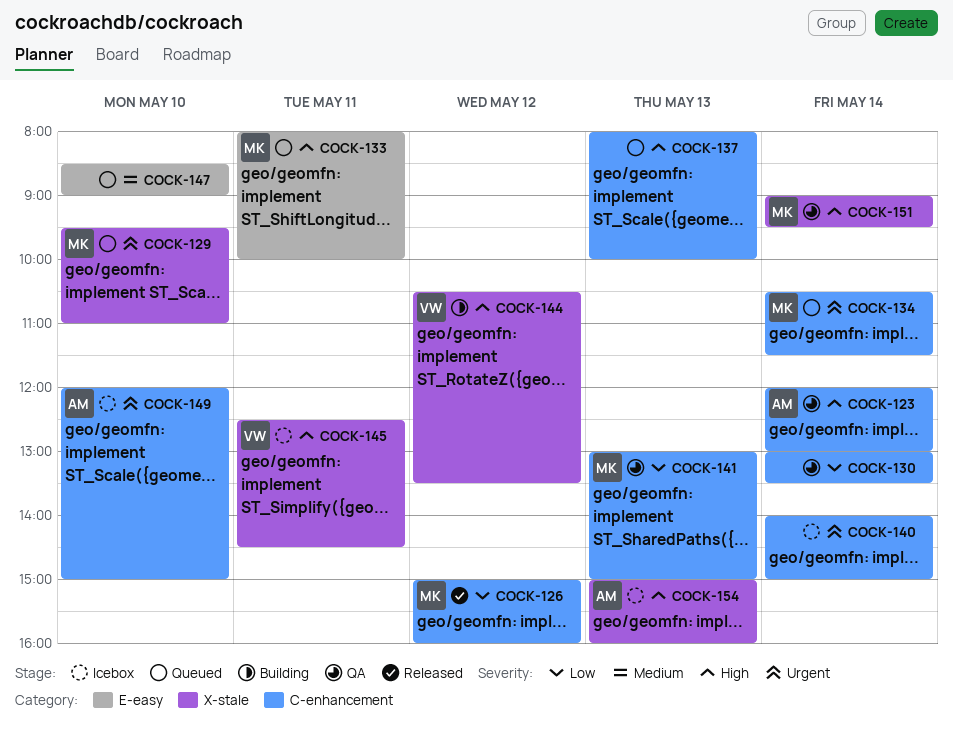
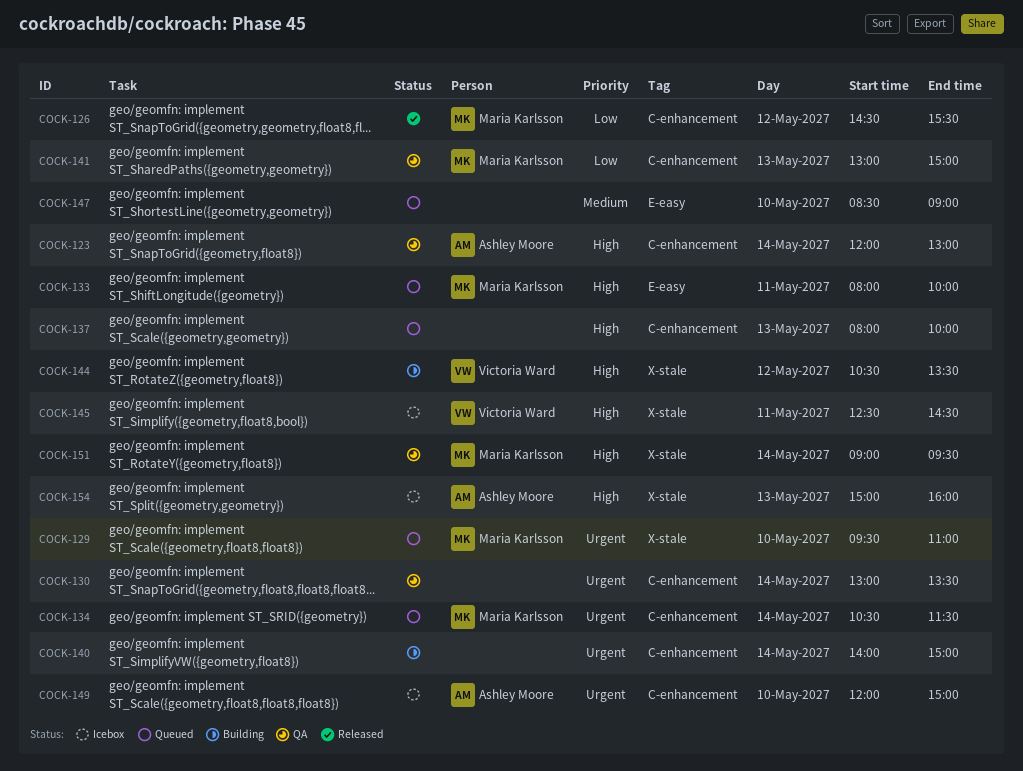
COCK-126, begins: 15:00 -> 14:30
COCK-126, ends: 16:00 -> 15:30
COCK-130, priority: Low -> Urgent
COCK-140, status: Icebox -> Building

